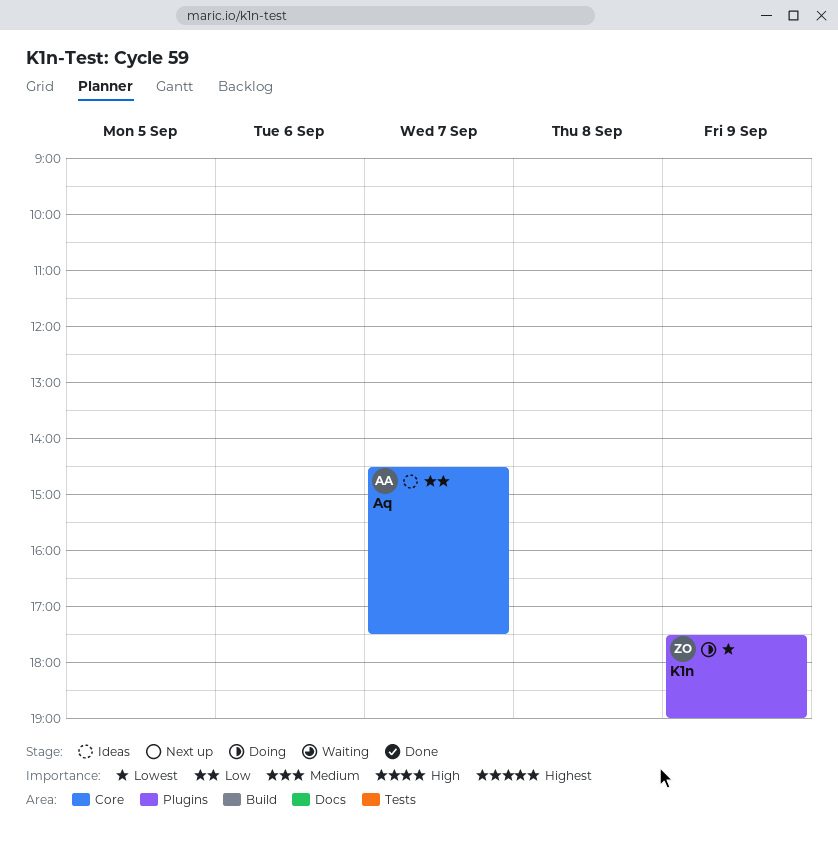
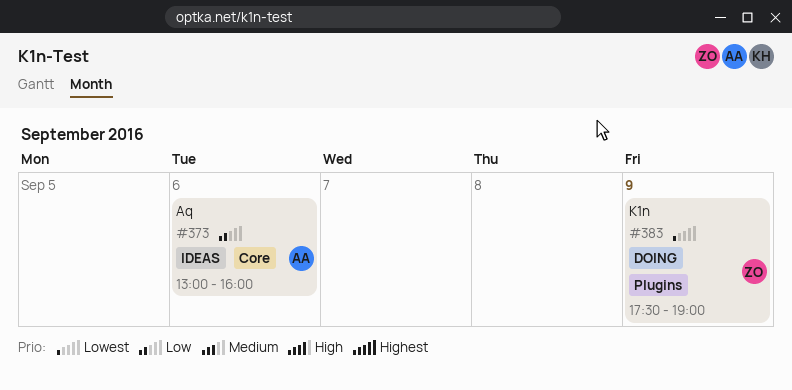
Aq, day: Sep 7 -> Sep 6
Aq, begins: 14:30 -> 13:00
Aq, ends: 17:30 -> 16:00

